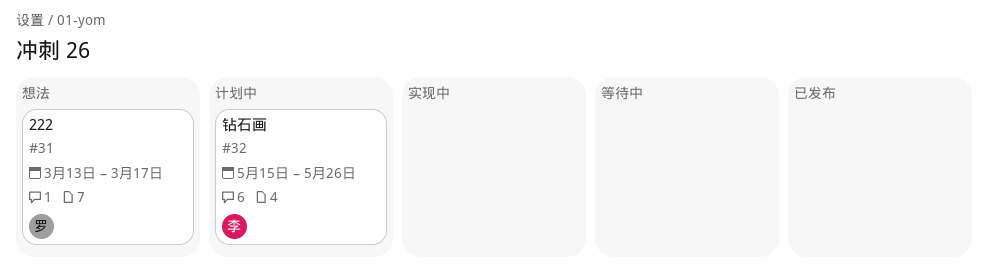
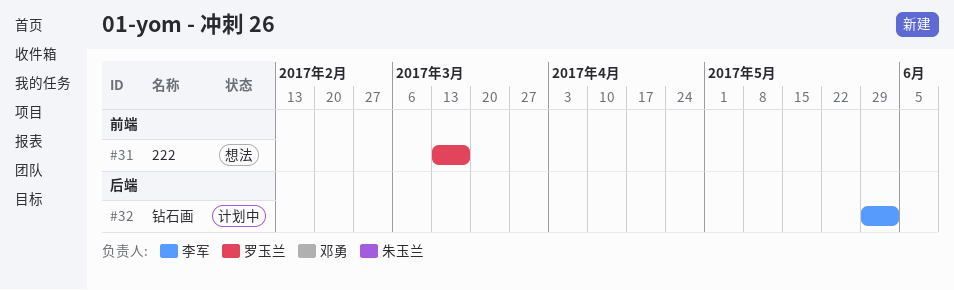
#32, start: May 15 -> May 29
#32, due: May 26 -> Jun 2

